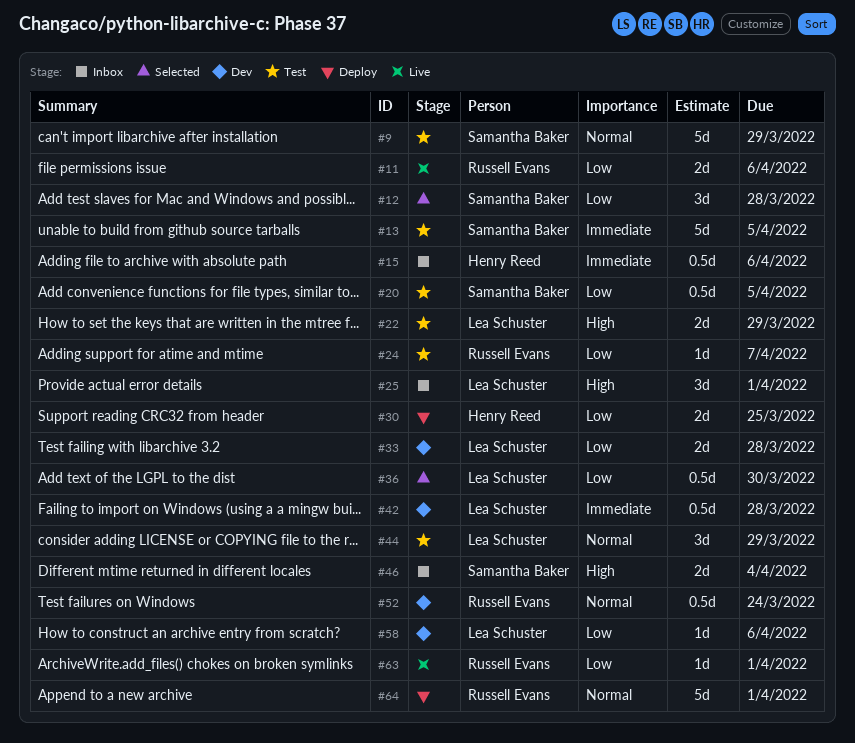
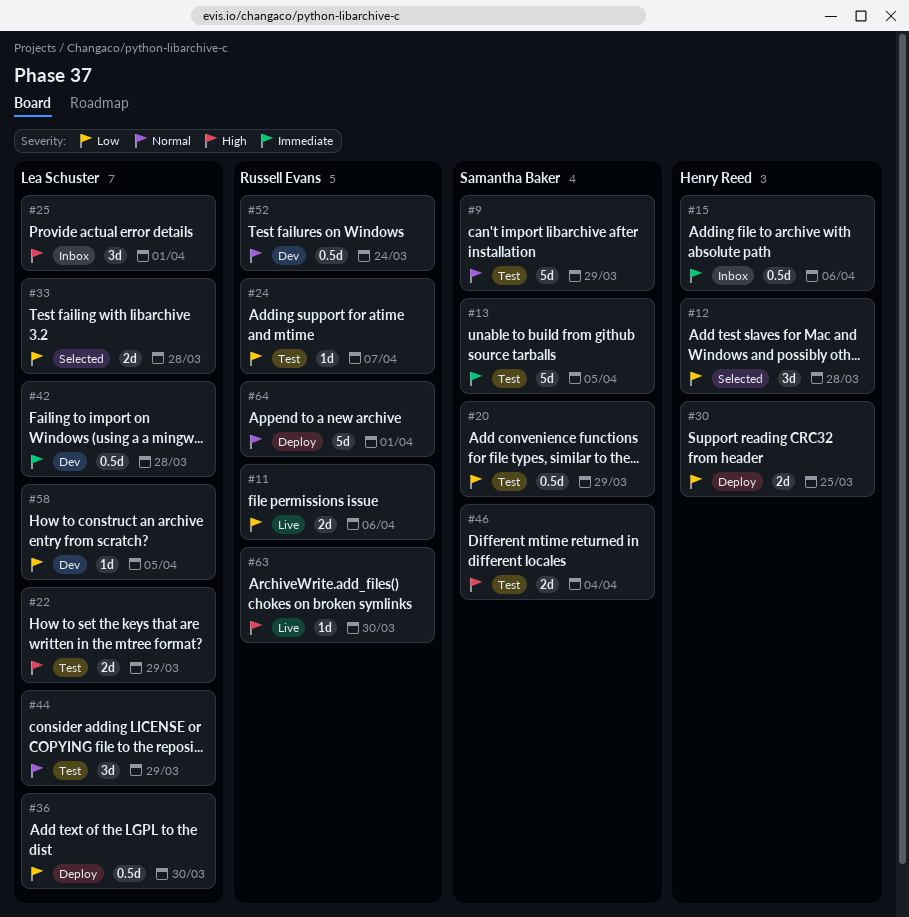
#12, owner: Samantha Baker -> Henry Reed
#20, due: Apr 5 -> Mar 29
#33, status: Dev -> Selected
#36, status: Selected -> Deploy
#46, status: Inbox -> Test
#58, due: Apr 6 -> Apr 5
#63, priority: Low -> High
#63, due: Apr 1 -> Mar 30

